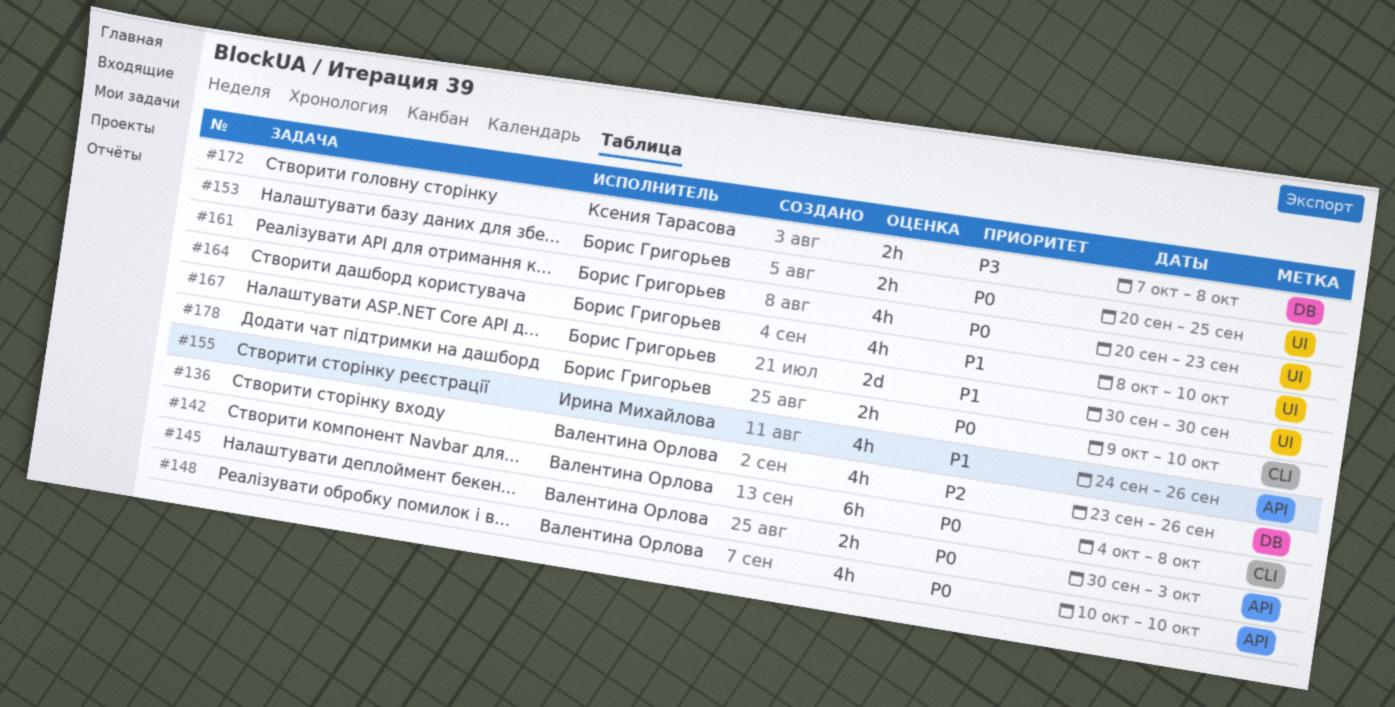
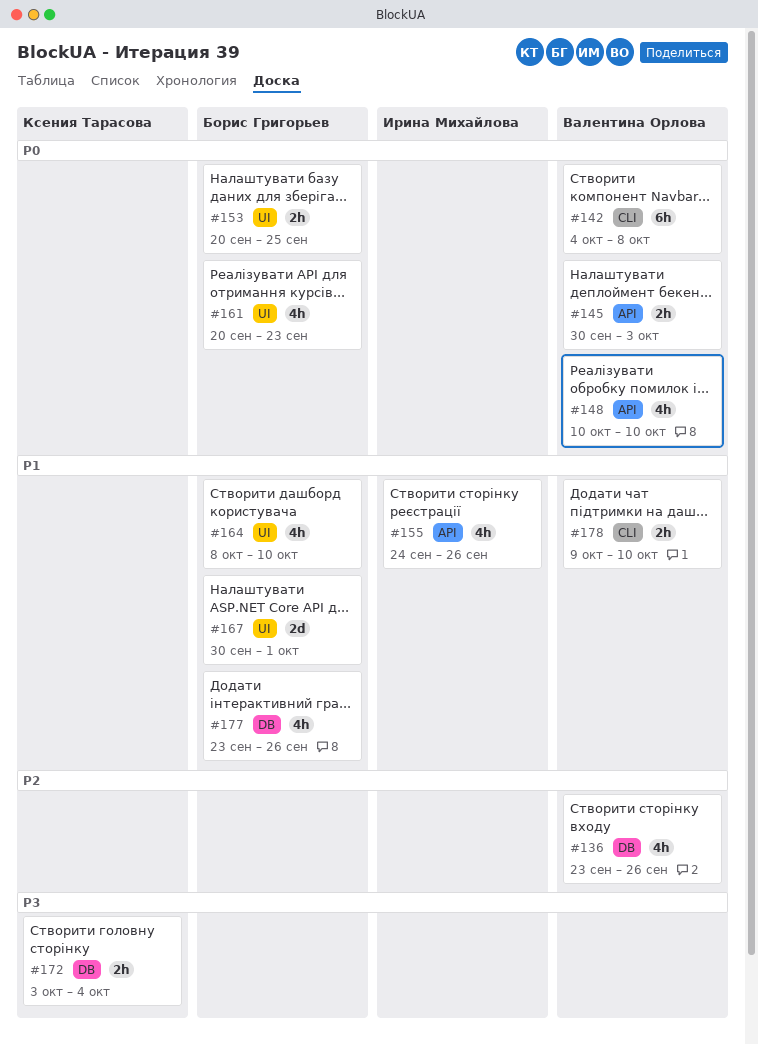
#167, due: Sep 30 -> Oct 1
#172, start: Oct 7 -> Oct 3
#172, due: Oct 8 -> Oct 4
#177: none -> present
#178, owner: Борис Григорьев -> Валентина Орлова
#178, priority: P0 -> P1

